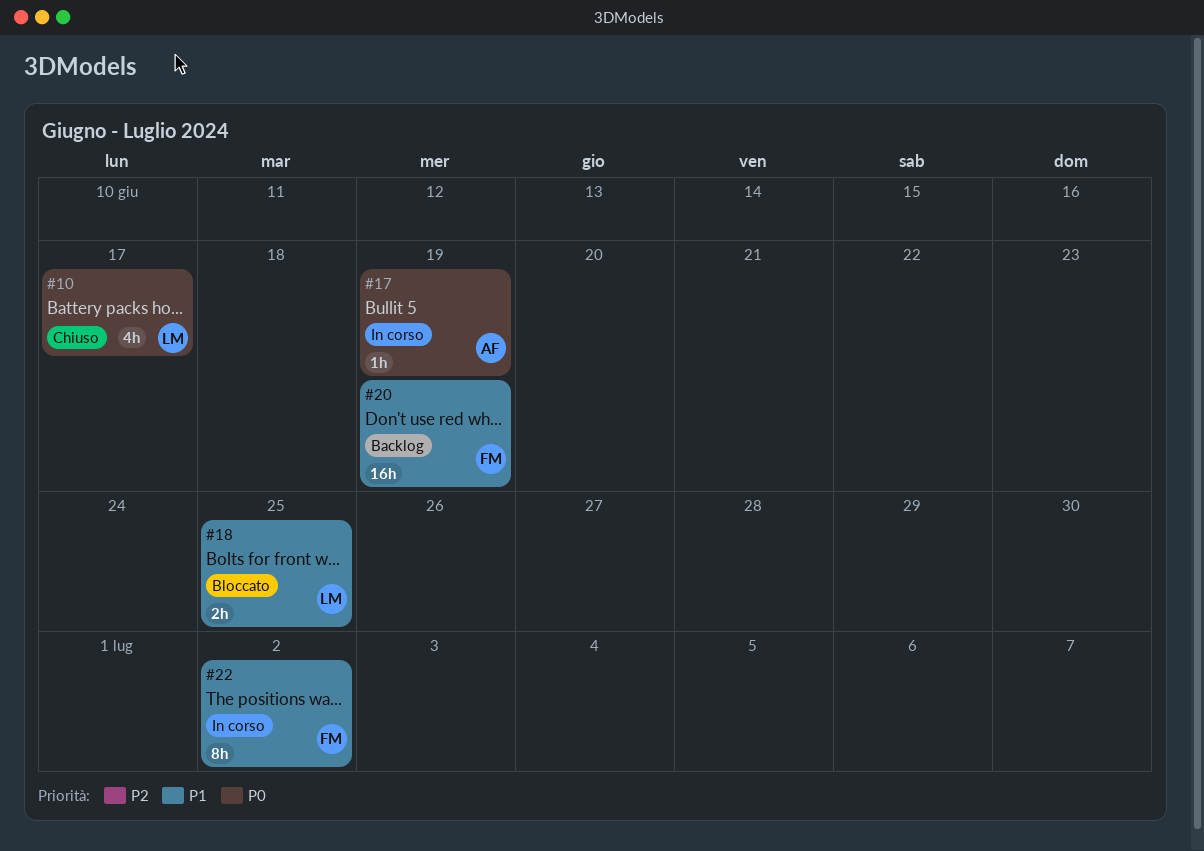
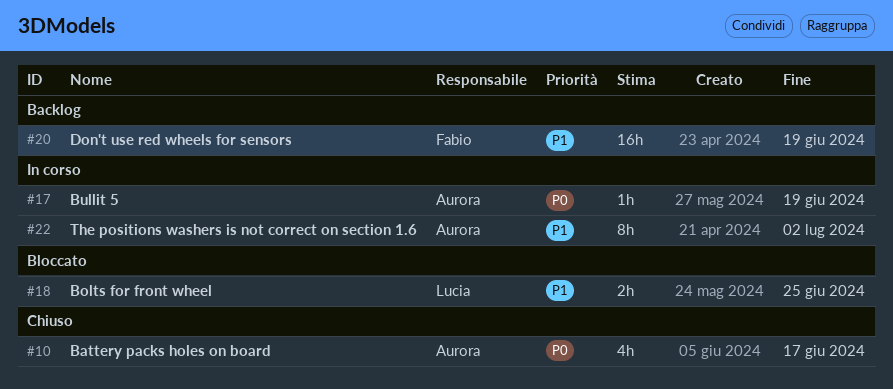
#10, owner: Lucia -> Aurora
#22, owner: Fabio -> Aurora

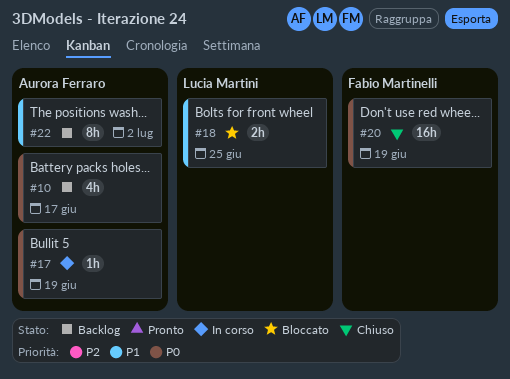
#10, status: Chiuso -> Backlog
#20, status: Backlog -> Chiuso
#20, priority: P1 -> P0
#22, status: In corso -> Backlog

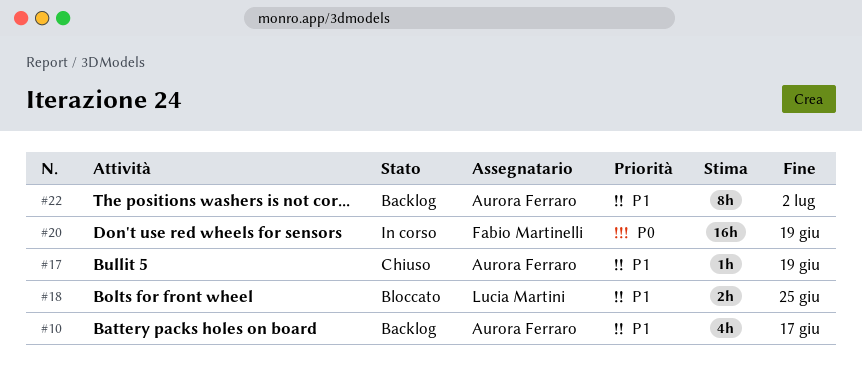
#10, priority: P0 -> P1
#17, status: In corso -> Chiuso
#17, priority: P0 -> P1
#20, status: Chiuso -> In corso

